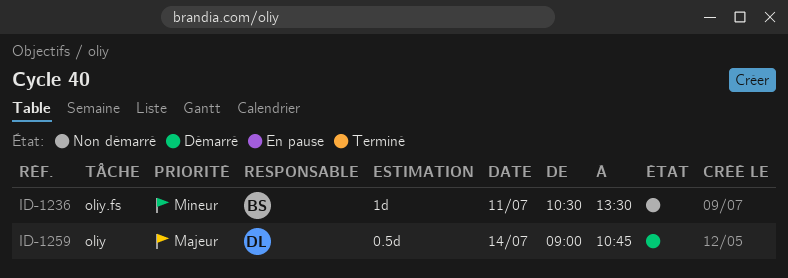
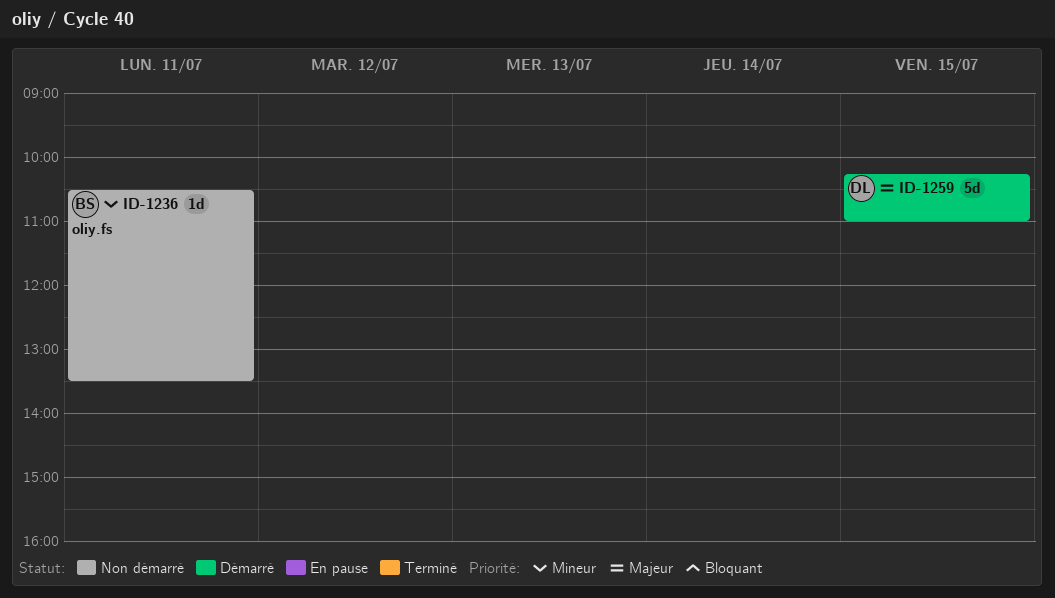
ID-1259, estimate: 0.5d -> 5d
ID-1259, day: Jul 14 -> Jul 15
ID-1259, begins: 09:00 -> 10:15
ID-1259, ends: 10:45 -> 11:00

